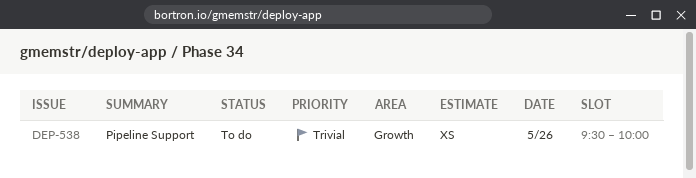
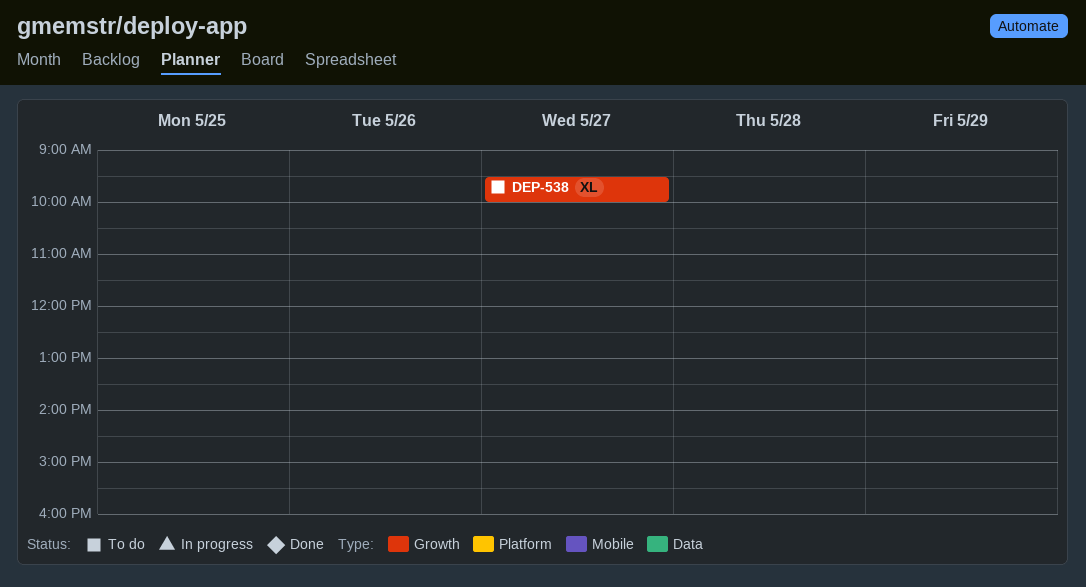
DEP-538, estimate: XS -> XL
DEP-538, day: May 26 -> May 27

